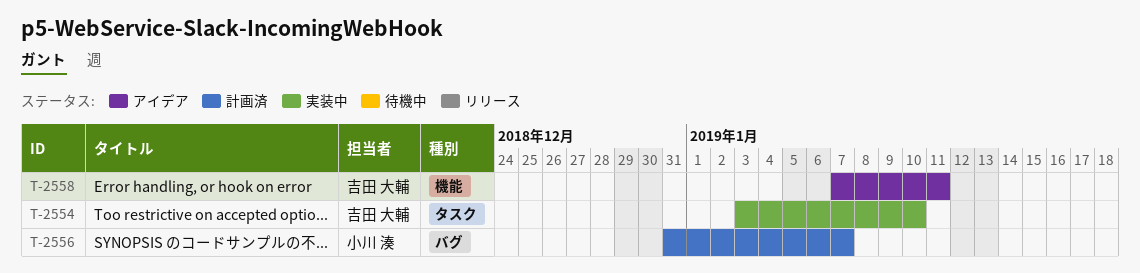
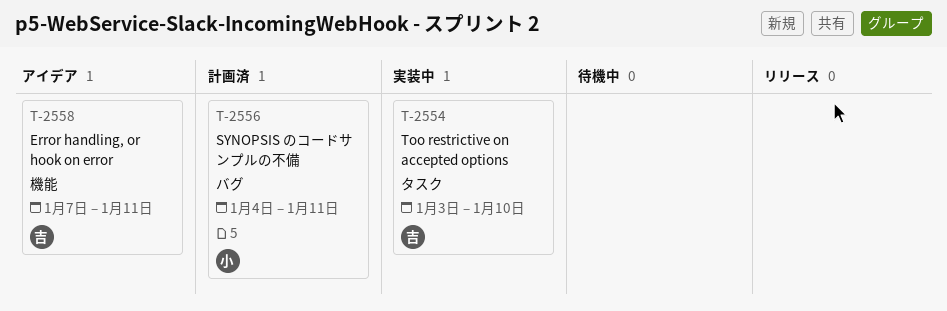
T-2556, start: Dec 31 -> Jan 4
T-2556, due: Jan 7 -> Jan 11

